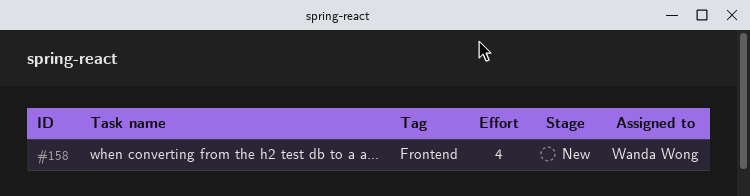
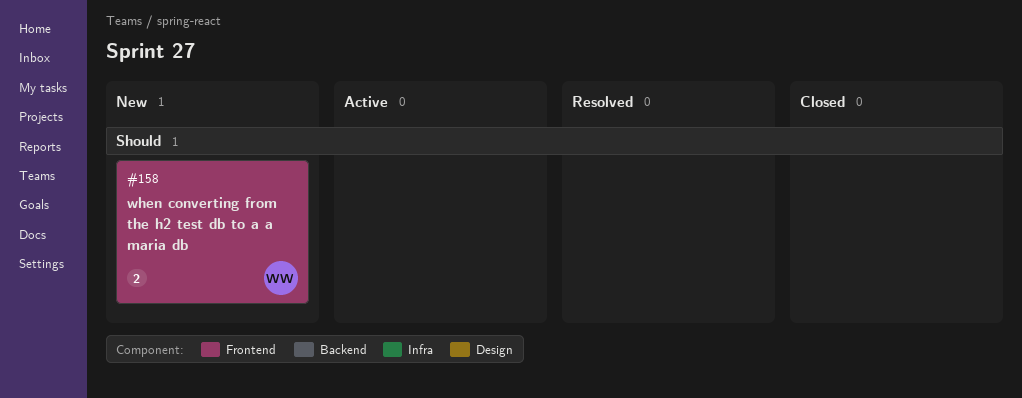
#158, estimate: 4 -> 2

